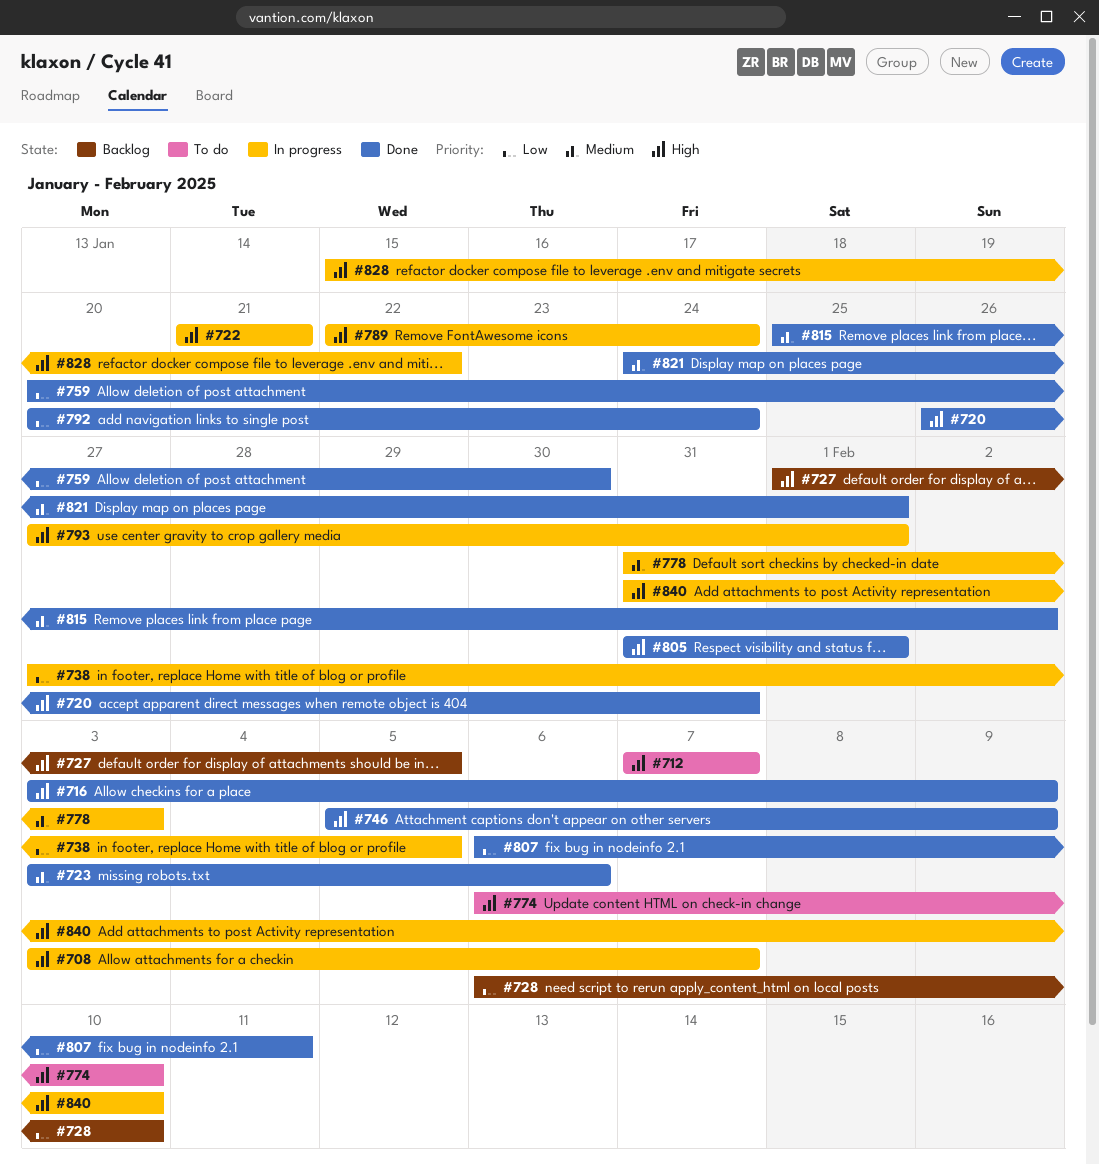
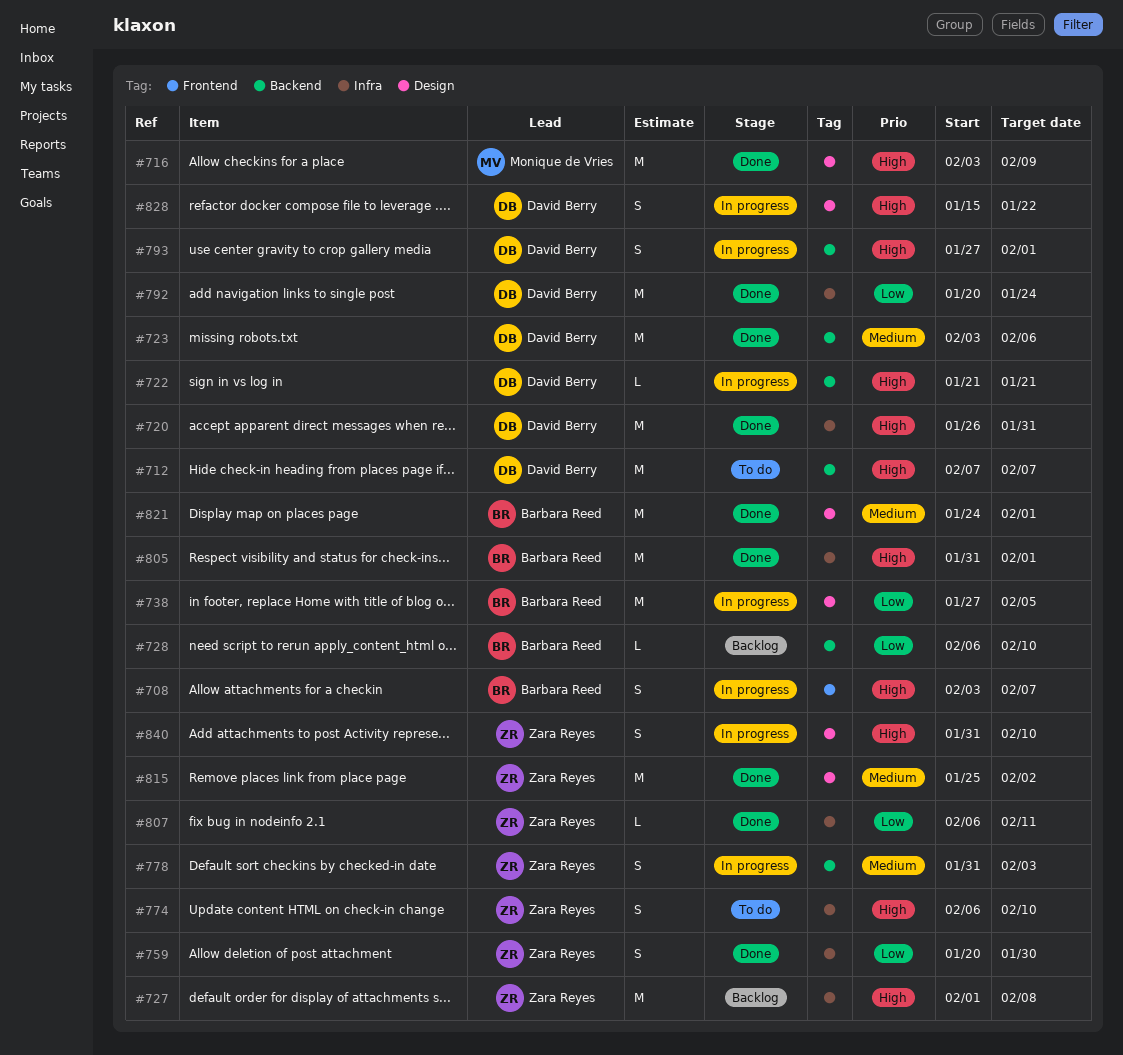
#727, due: Feb 5 -> Feb 8
#746: present -> none
#789: present -> none

